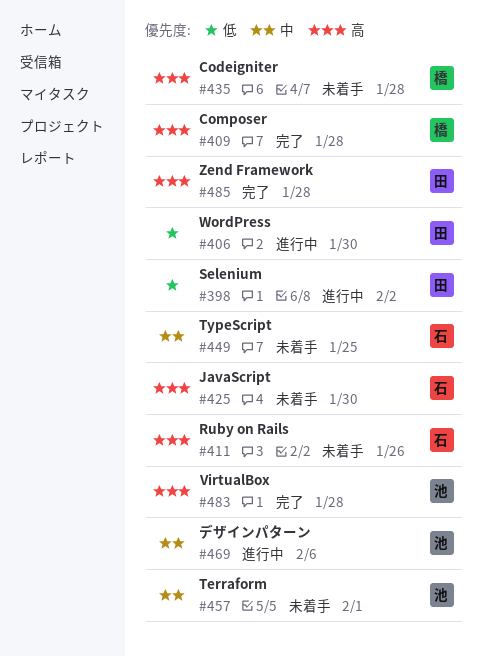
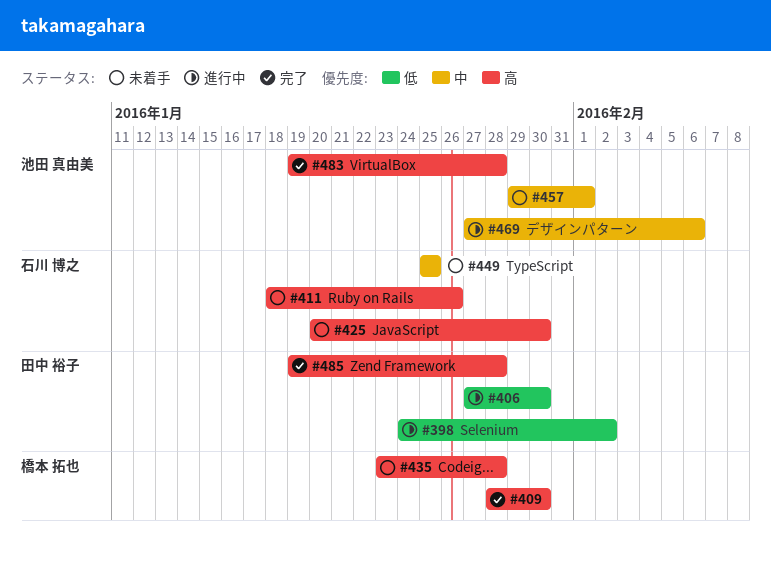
#409, due: Jan 28 -> Jan 30

